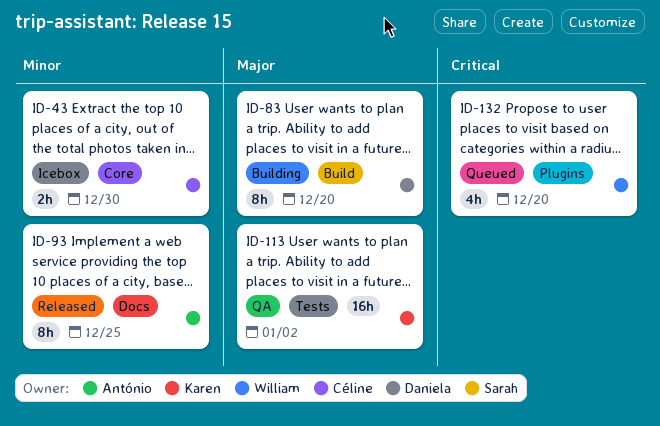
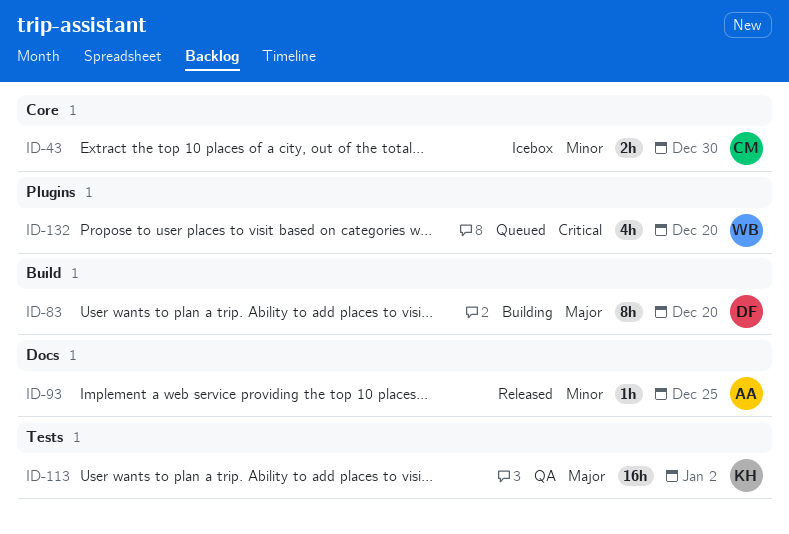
ID-93, estimate: 8h -> 1h

